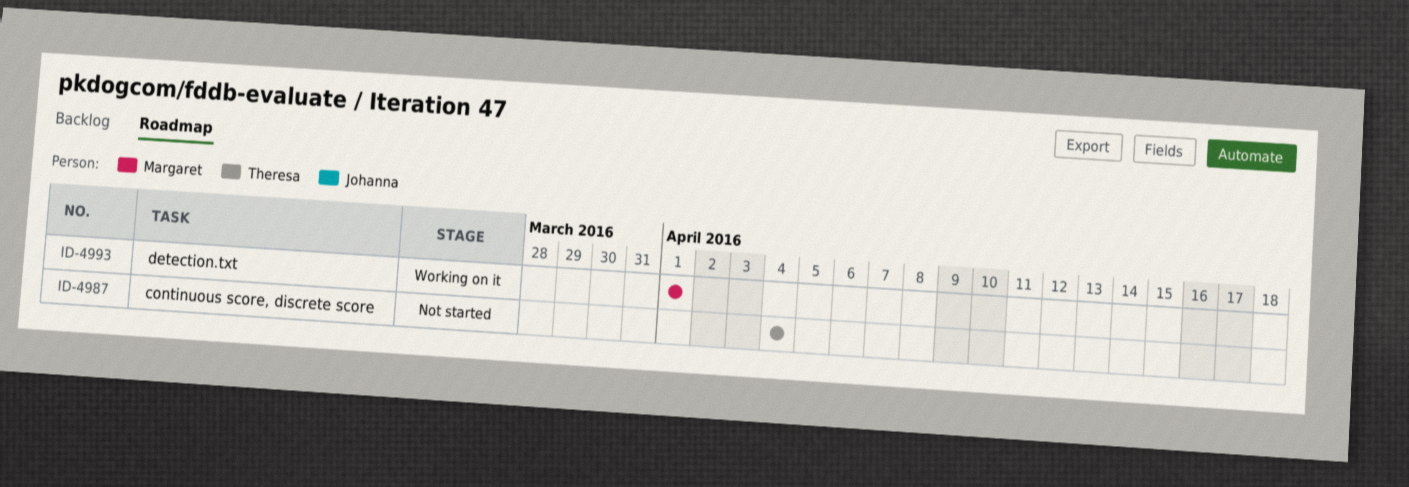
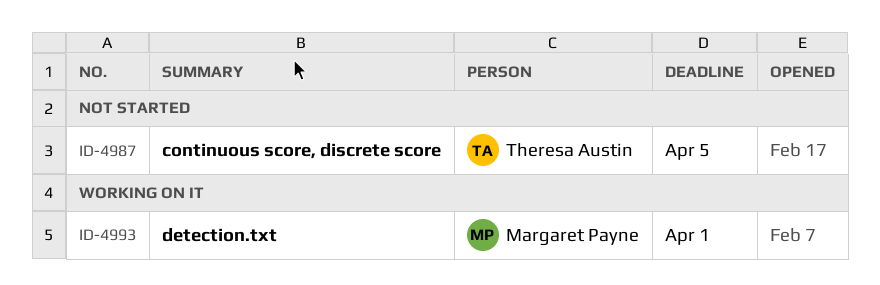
ID-4987, due: Apr 4 -> Apr 5

